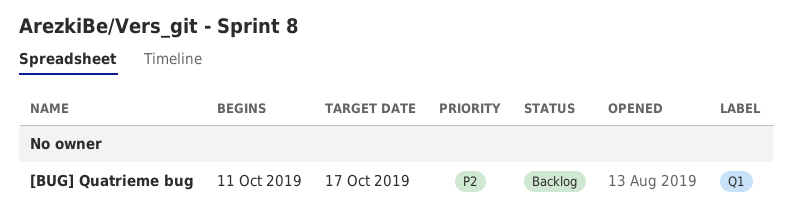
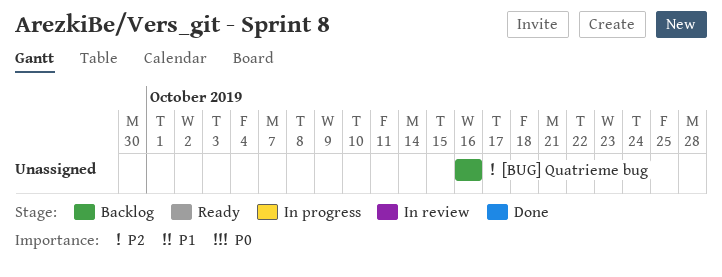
[BUG] Quatrieme bug, start: Oct 11 -> Oct 16
[BUG] Quatrieme bug, due: Oct 17 -> Oct 16

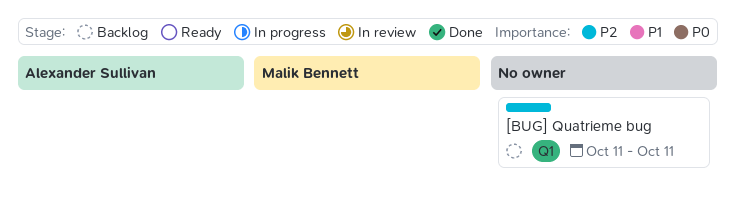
[BUG] Quatrieme bug, start: Oct 16 -> Oct 11
[BUG] Quatrieme bug, due: Oct 16 -> Oct 11

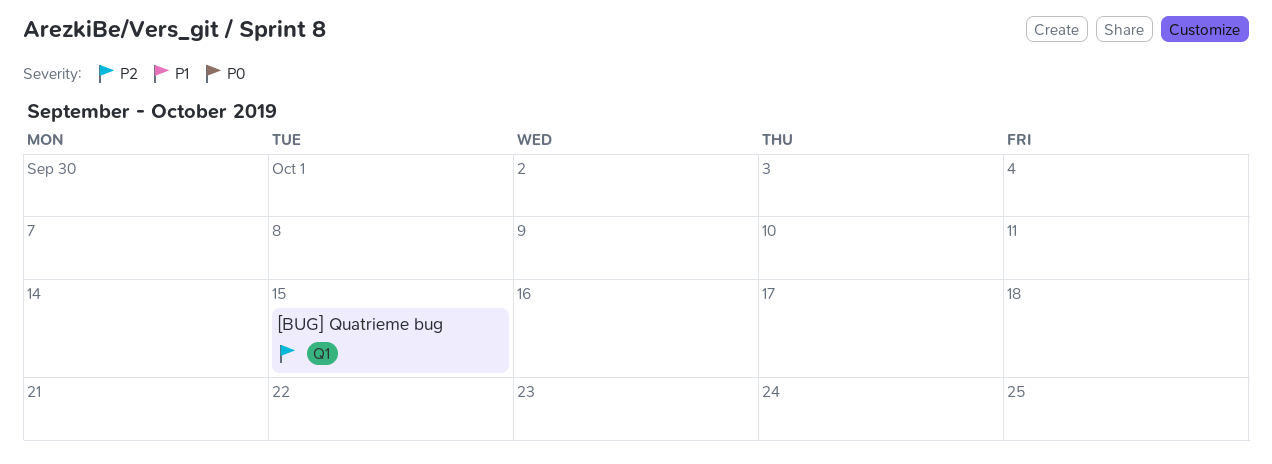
[BUG] Quatrieme bug, due: Oct 11 -> Oct 15

